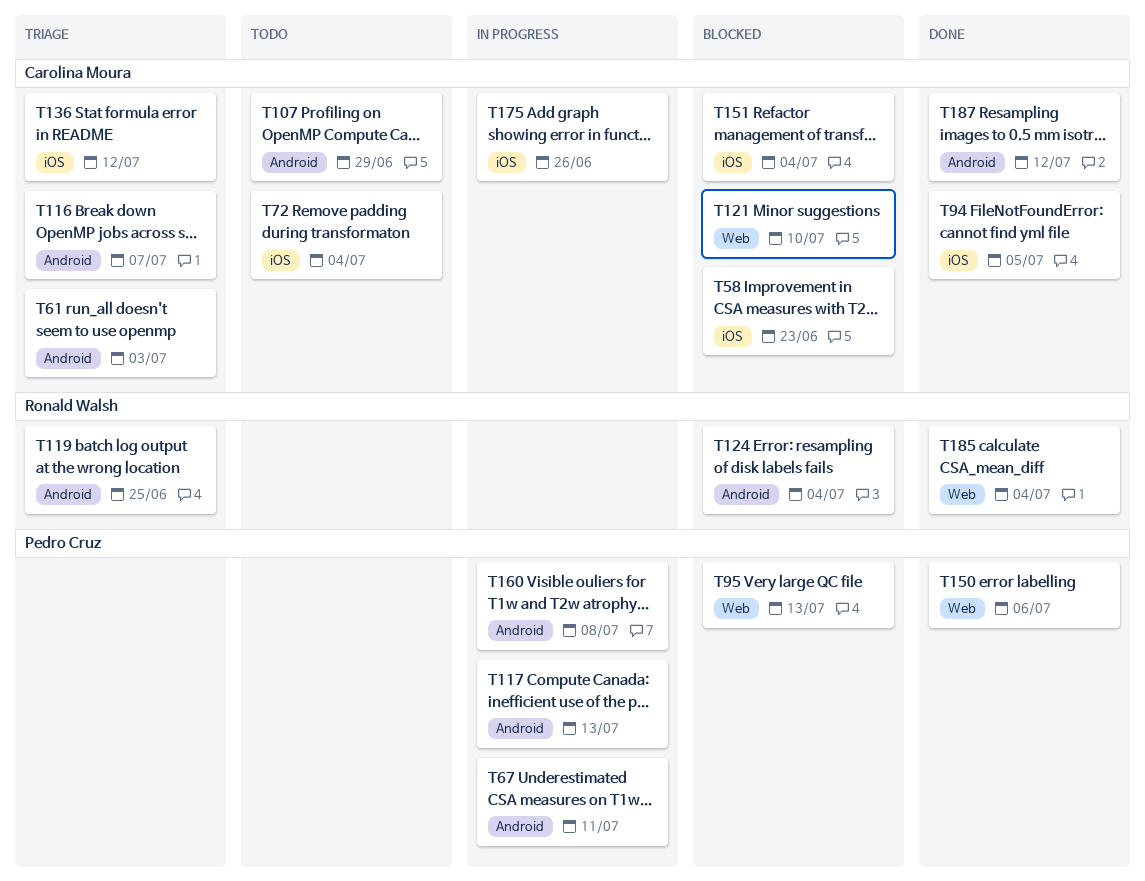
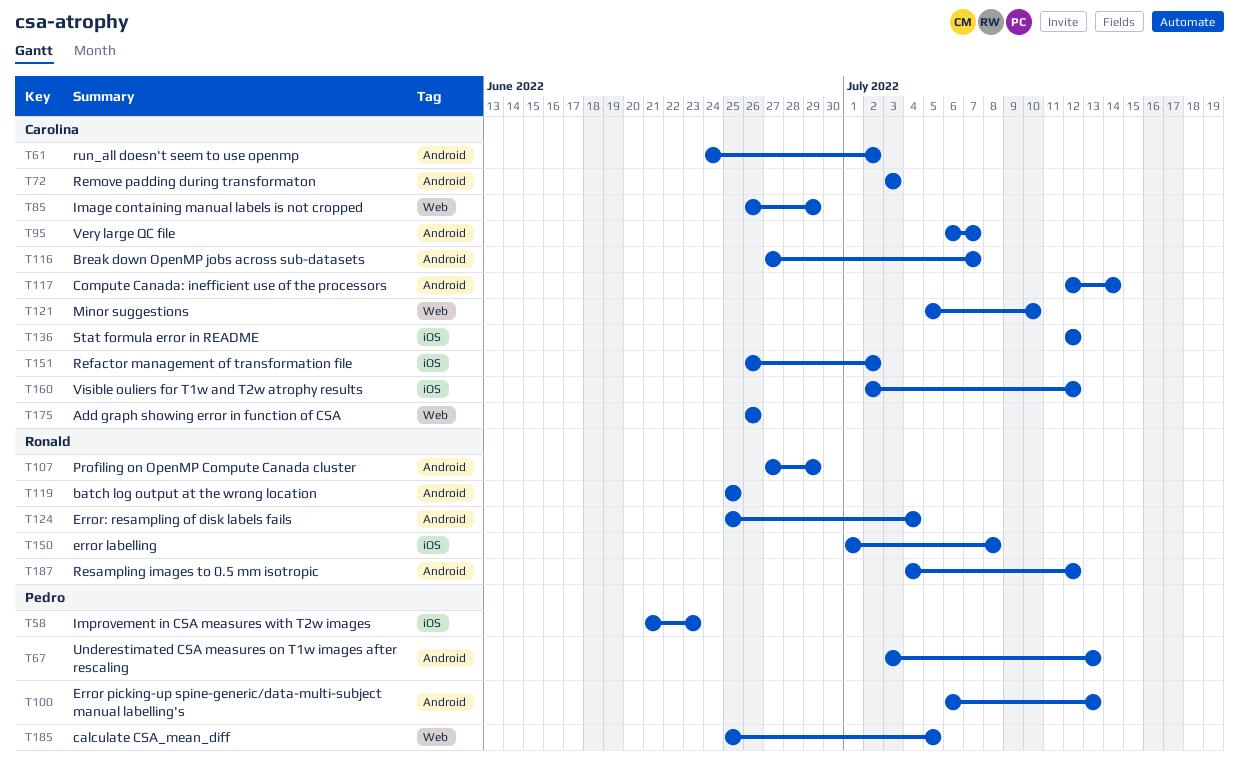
T58, owner: Carolina Moura -> Pedro Cruz
T61, due: Jul 3 -> Jul 2
T67, due: Jul 11 -> Jul 13
T72, label: iOS -> Android
T72, due: Jul 4 -> Jul 3
T85: none -> present
T94: present -> none
T95, owner: Pedro Cruz -> Carolina Moura
T95, label: Web -> Android
T95, due: Jul 13 -> Jul 7
T100: none -> present
T107, owner: Carolina Moura -> Ronald Walsh
T117, owner: Pedro Cruz -> Carolina Moura
T117, due: Jul 13 -> Jul 14
T150, owner: Pedro Cruz -> Ronald Walsh
T150, label: Web -> iOS
T150, due: Jul 6 -> Jul 8
T151, due: Jul 4 -> Jul 2
T160, owner: Pedro Cruz -> Carolina Moura
T160, label: Android -> iOS
T160, due: Jul 8 -> Jul 12
T175, label: iOS -> Web
T185, owner: Ronald Walsh -> Pedro Cruz
T185, due: Jul 4 -> Jul 5
T187, owner: Carolina Moura -> Ronald Walsh

